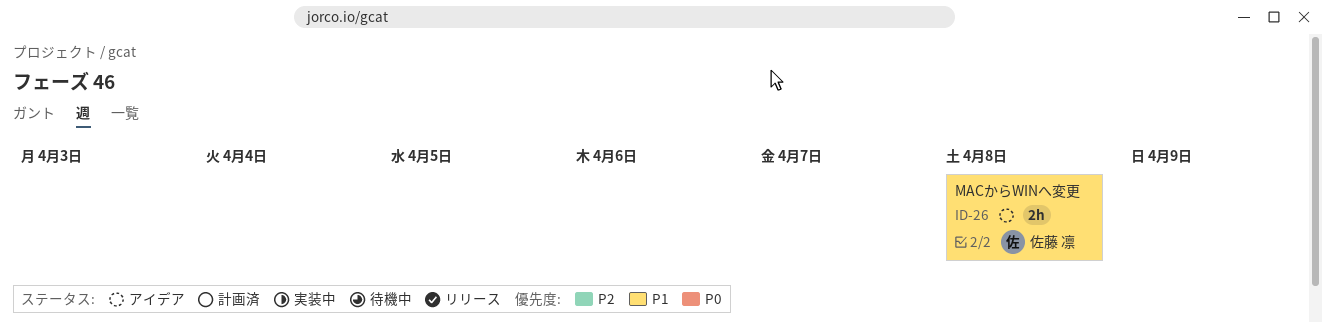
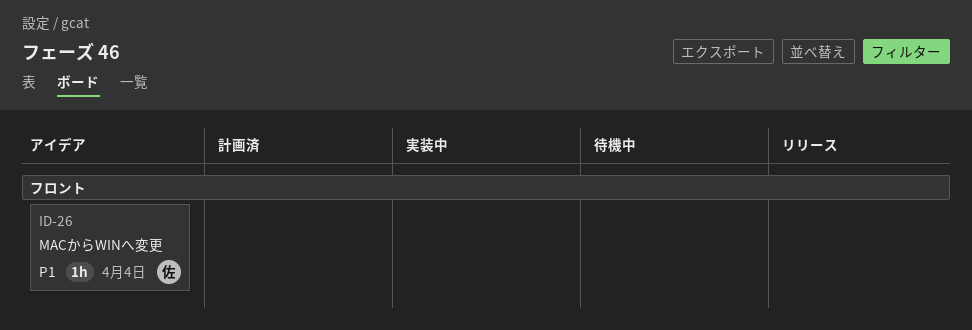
ID-26, estimate: 2h -> 1h
ID-26, due: Apr 8 -> Apr 4

